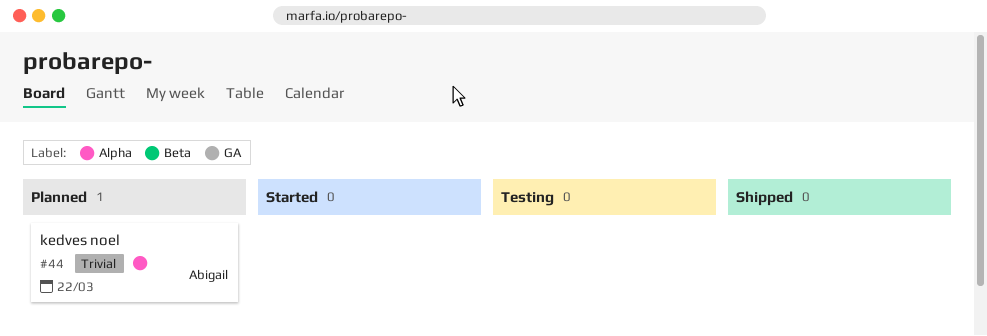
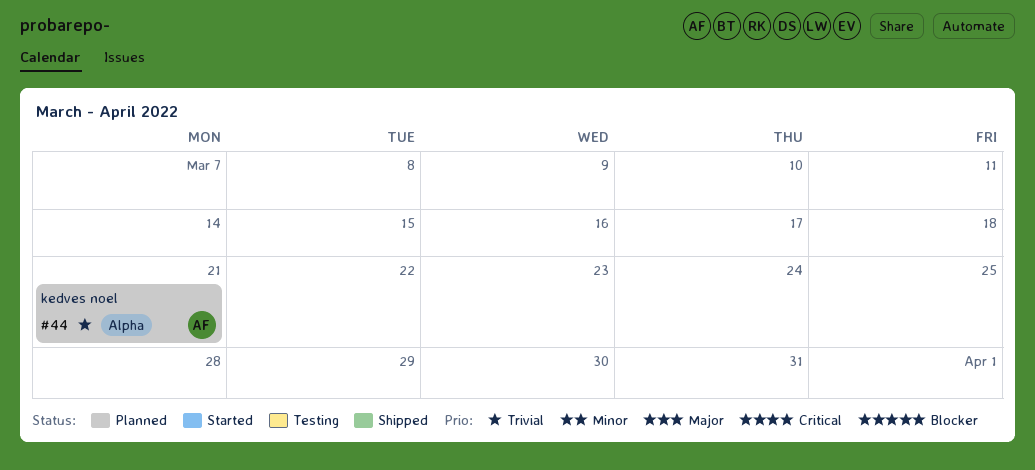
#44, due: Mar 22 -> Mar 21

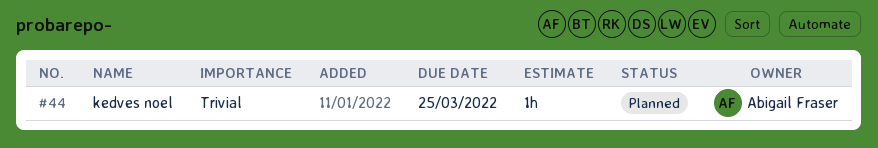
#44, due: Mar 21 -> Mar 25

